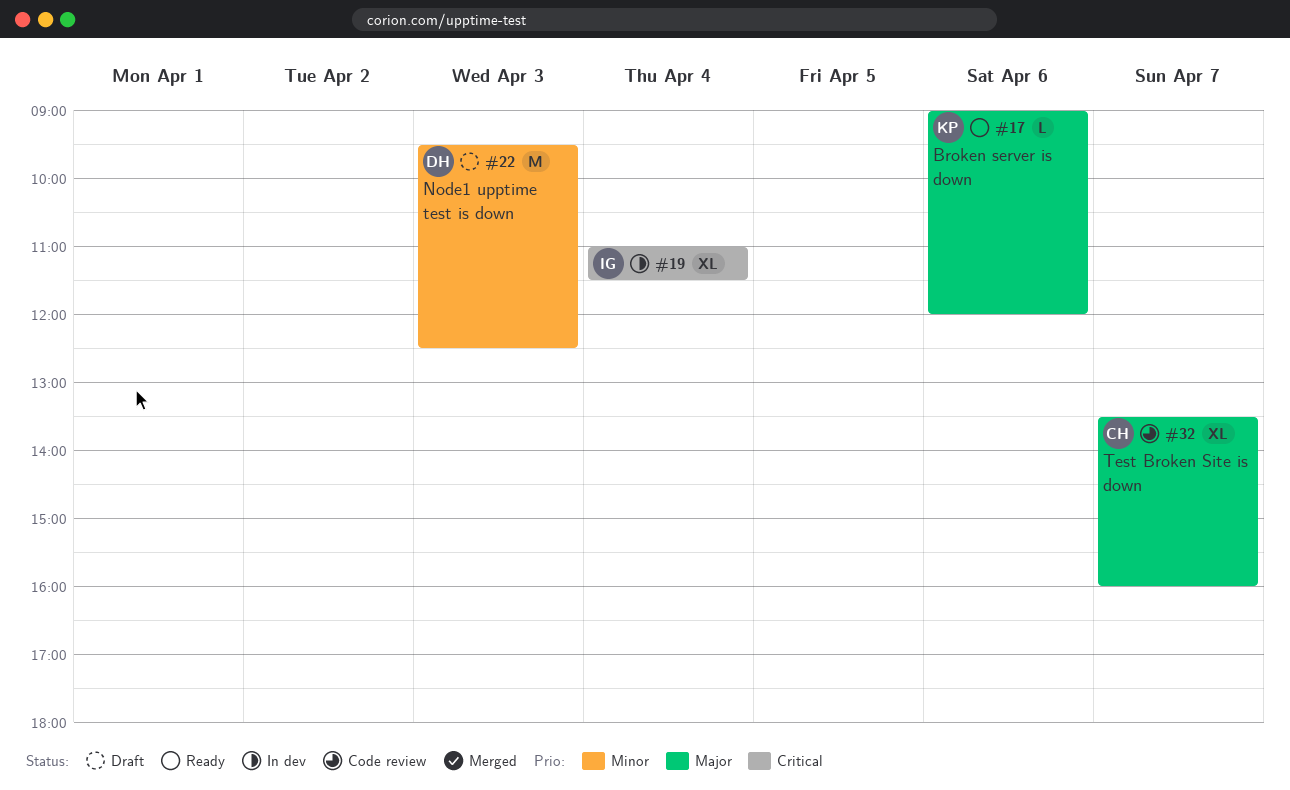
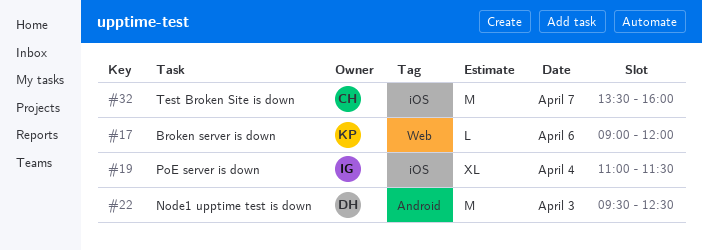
#32, estimate: XL -> M

